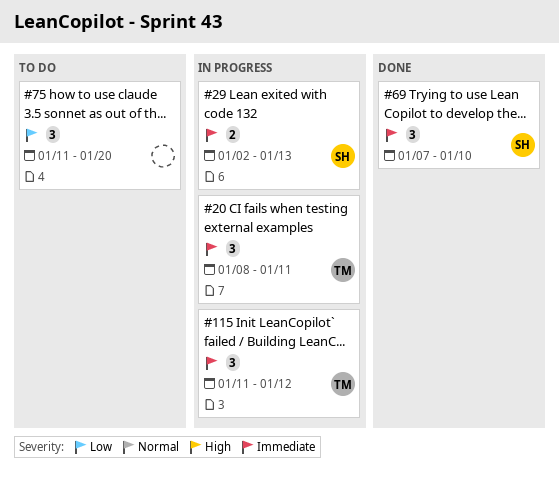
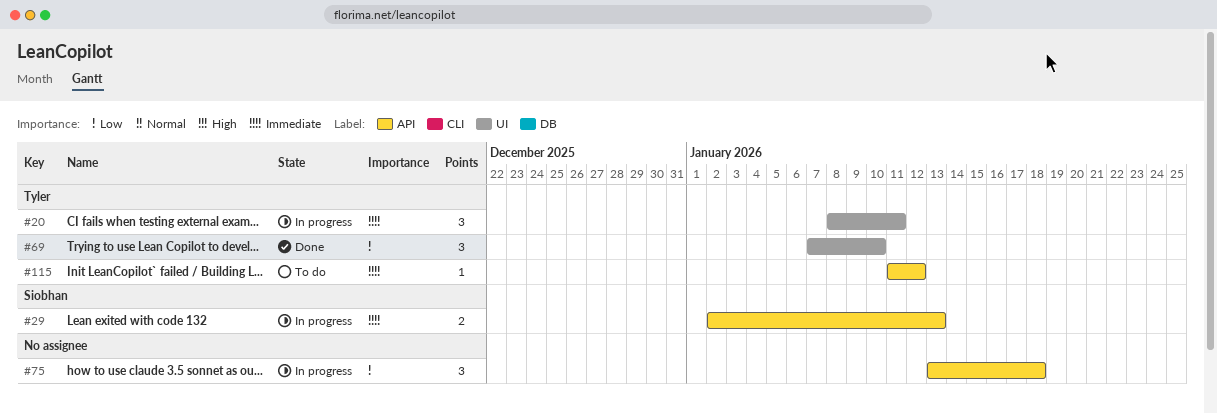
#69, owner: Siobhan -> Tyler
#69, priority: Immediate -> Low
#75, status: To do -> In progress
#75, start: Jan 11 -> Jan 13
#75, due: Jan 20 -> Jan 18
#115, status: In progress -> To do
#115, estimate: 3 -> 1

